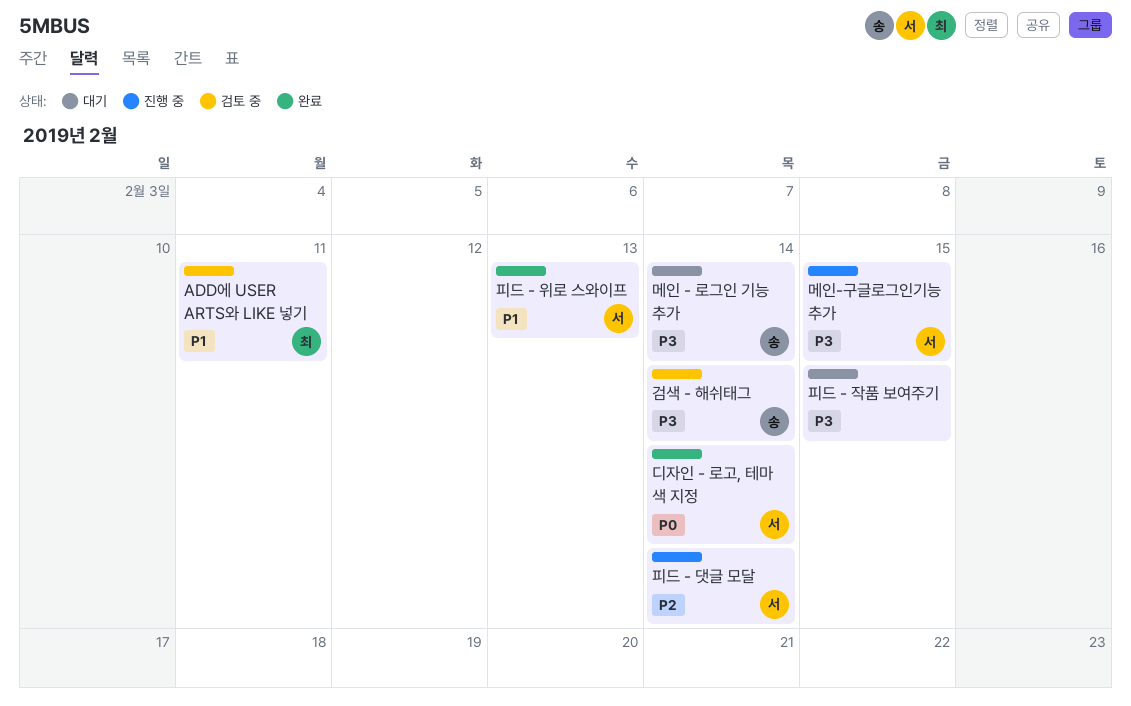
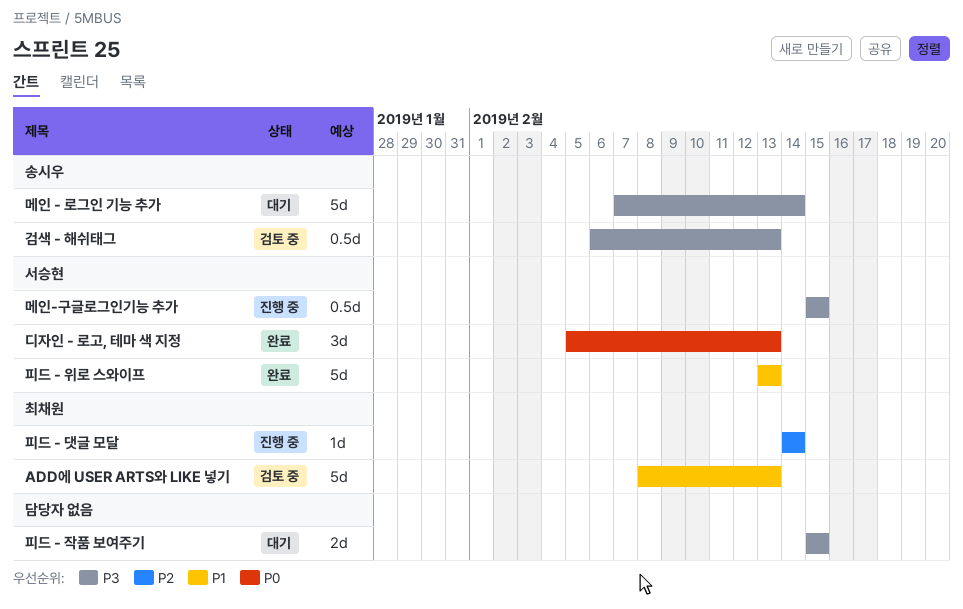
ADD에 USER ARTS와 LIKE 넣기, due: Feb 11 -> Feb 13
검색 - 해쉬태그, due: Feb 14 -> Feb 13
디자인 - 로고, 테마 색 지정, due: Feb 14 -> Feb 13
피드 - 댓글 모달, owner: 서승현 -> 최채원

